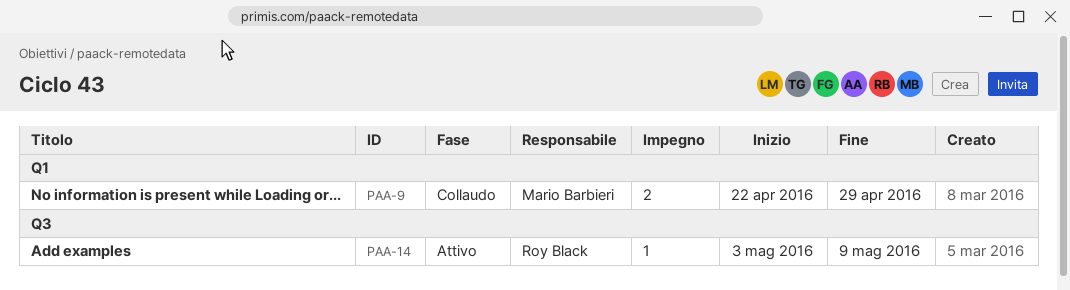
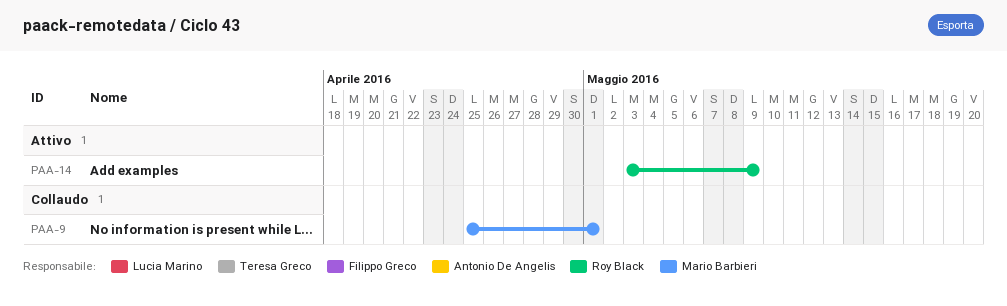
PAA-9, start: Apr 22 -> Apr 25
PAA-9, due: Apr 29 -> May 1

